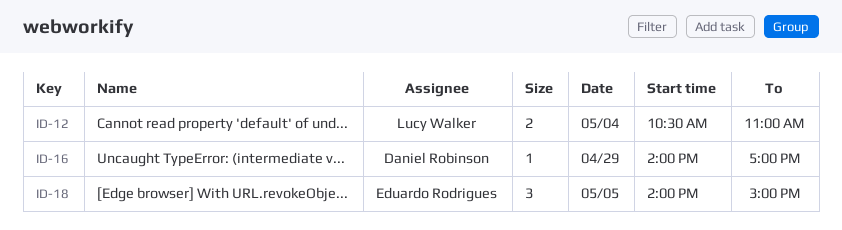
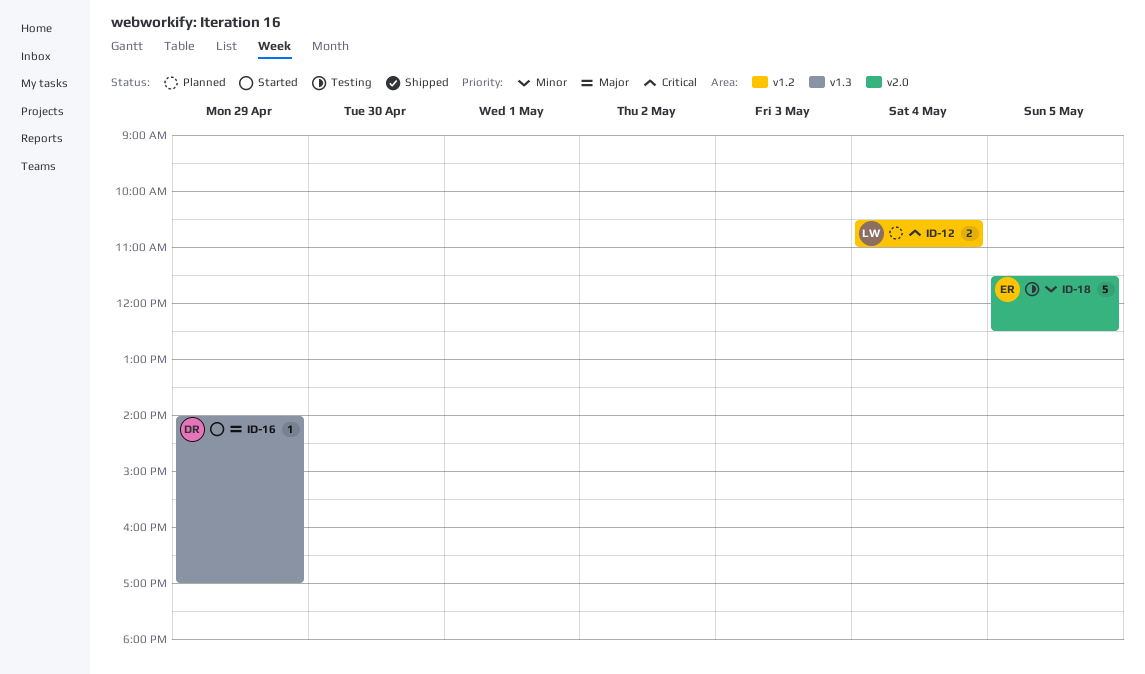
ID-18, estimate: 3 -> 5
ID-18, begins: 14:00 -> 11:30
ID-18, ends: 15:00 -> 12:30

